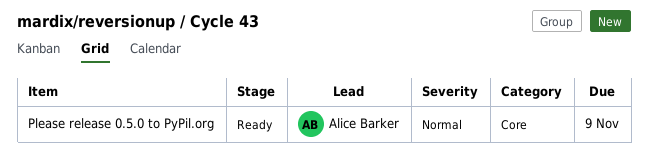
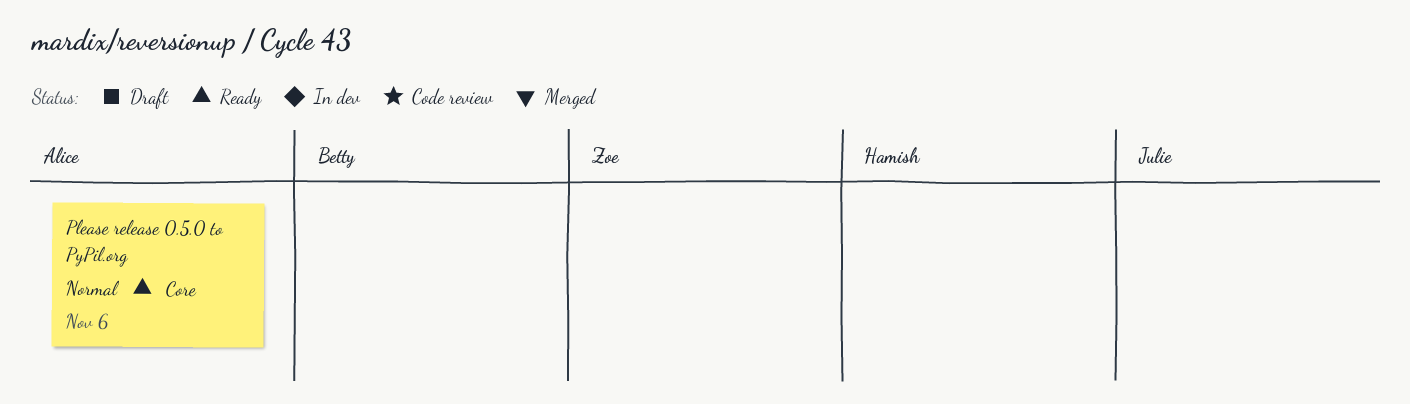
Please release 0.5.0 to PyPil.org, due: Nov 9 -> Nov 6

